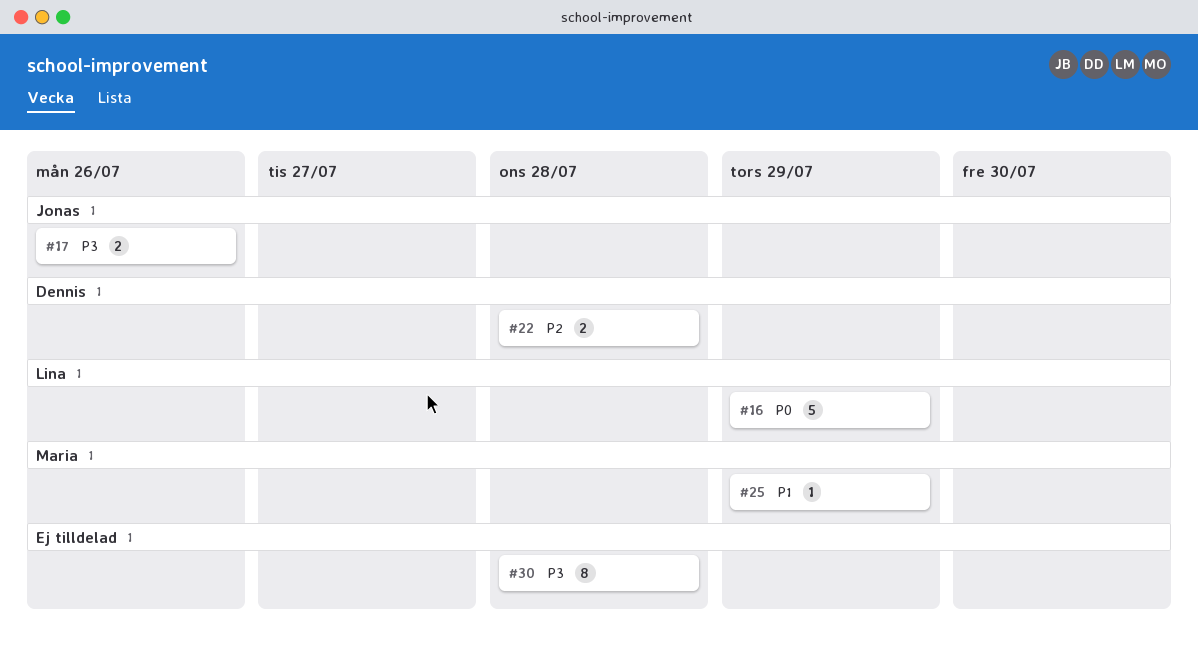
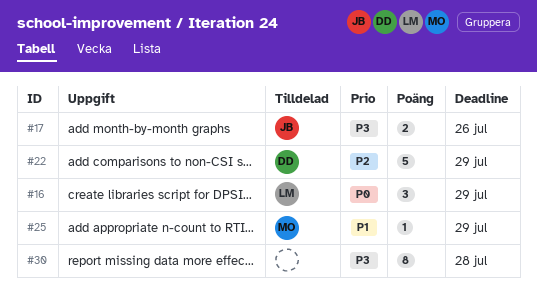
#16, estimate: 5 -> 3
#22, estimate: 2 -> 5
#22, due: Jul 28 -> Jul 29

